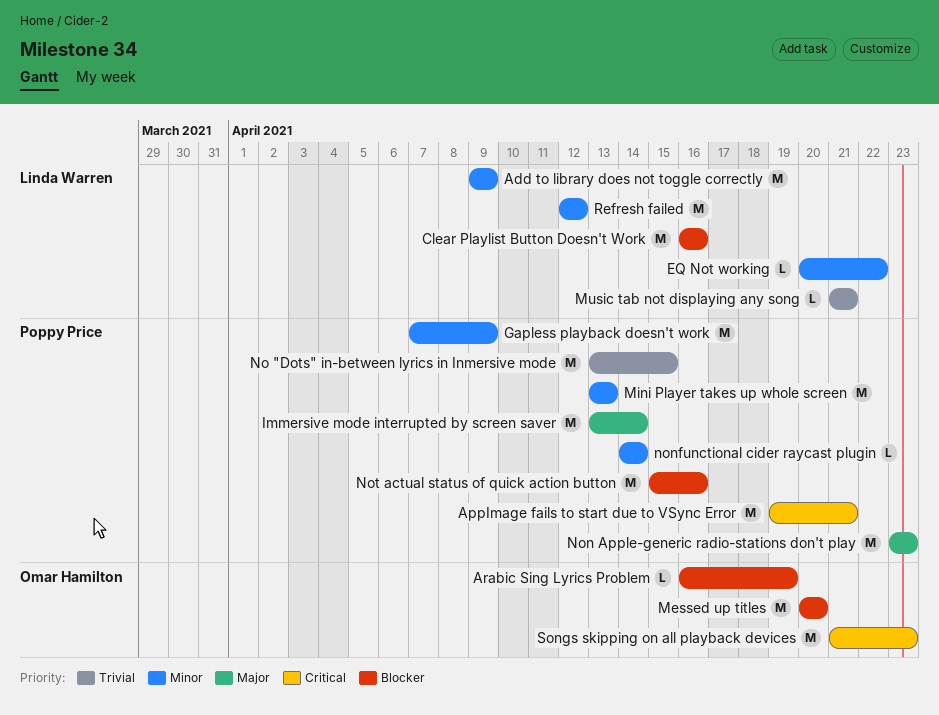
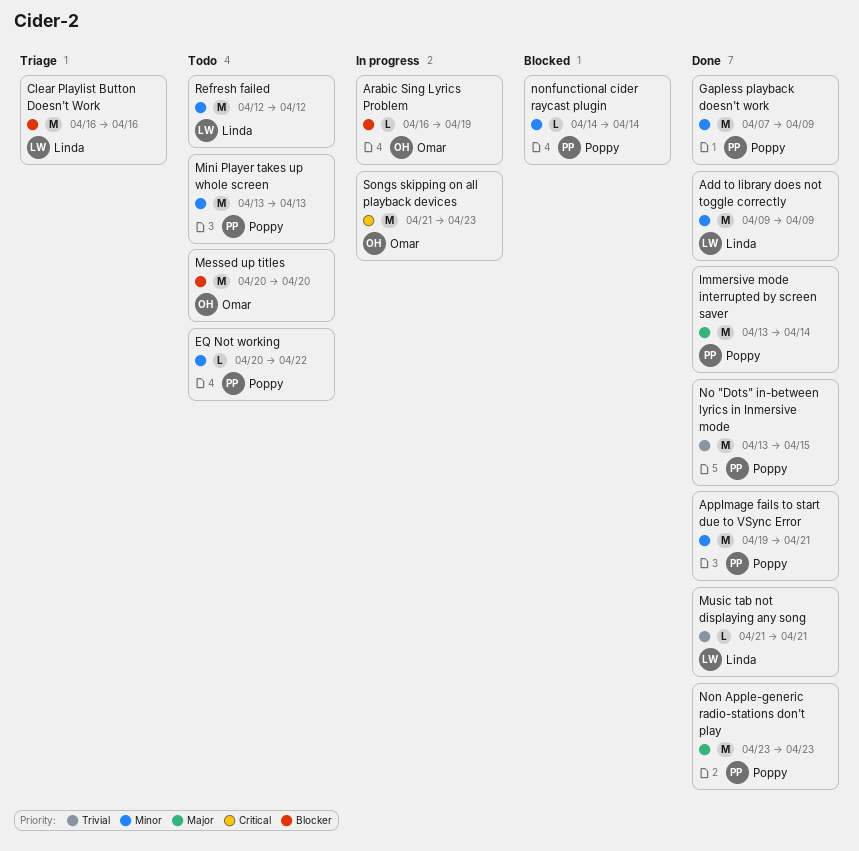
AppImage fails to start due to VSync Error, priority: Critical -> Minor
EQ Not working, owner: Linda Warren -> Poppy Price
Not actual status of quick action button: present -> none

